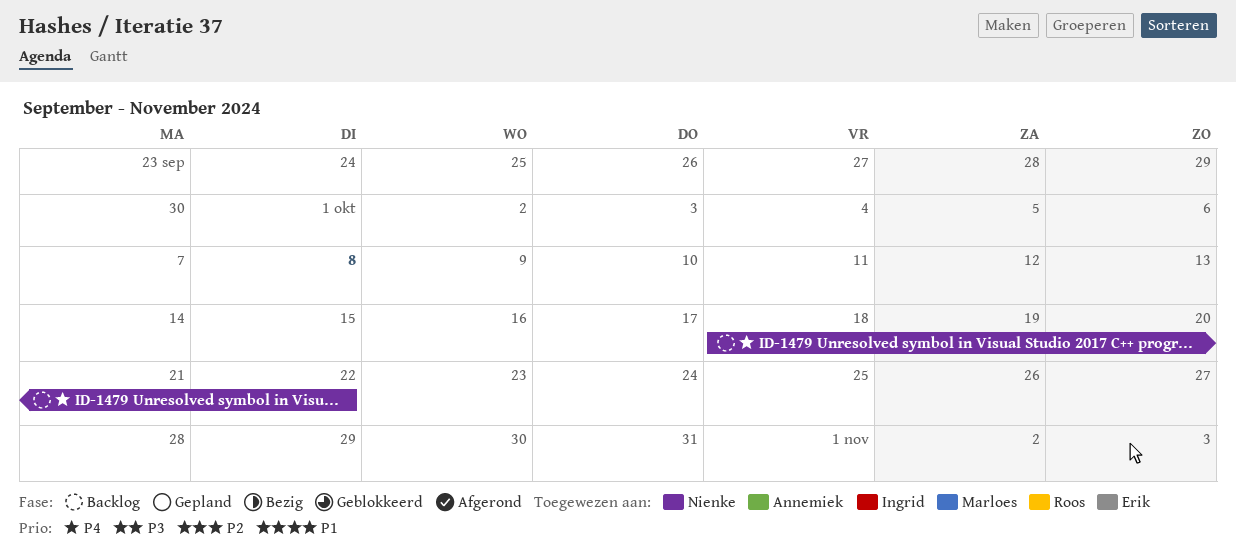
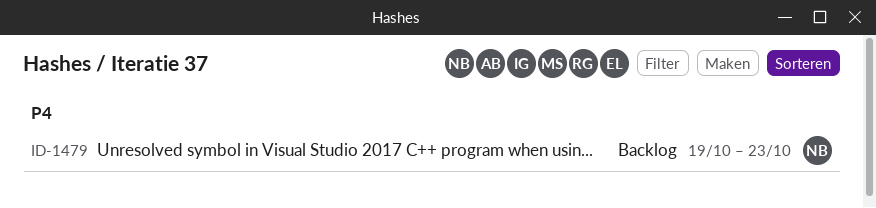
ID-1479, start: Oct 18 -> Oct 19
ID-1479, due: Oct 22 -> Oct 23

